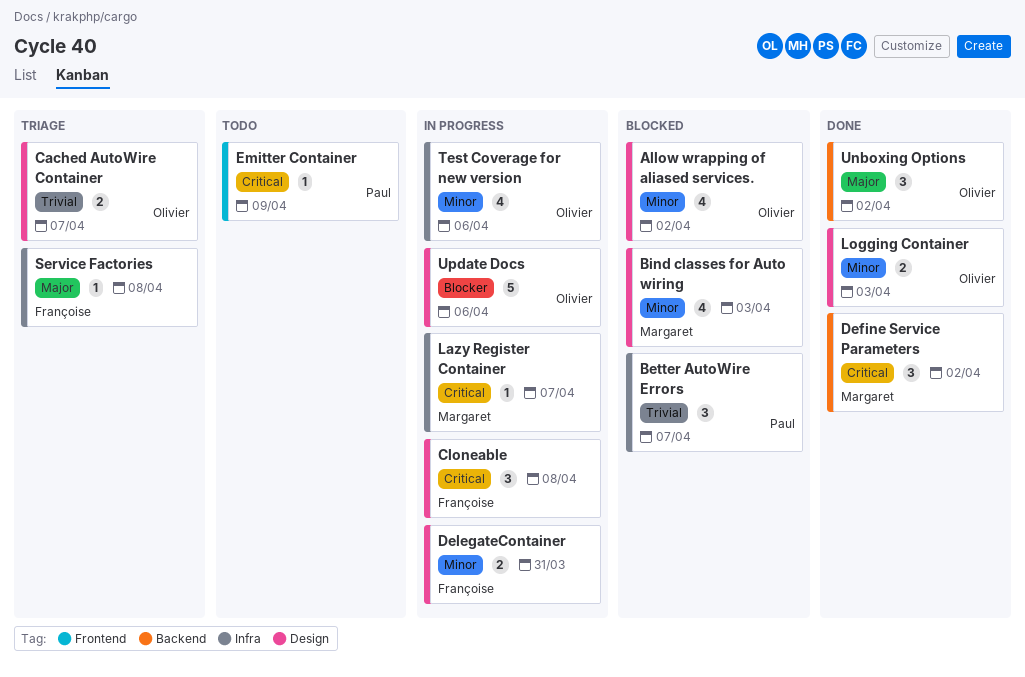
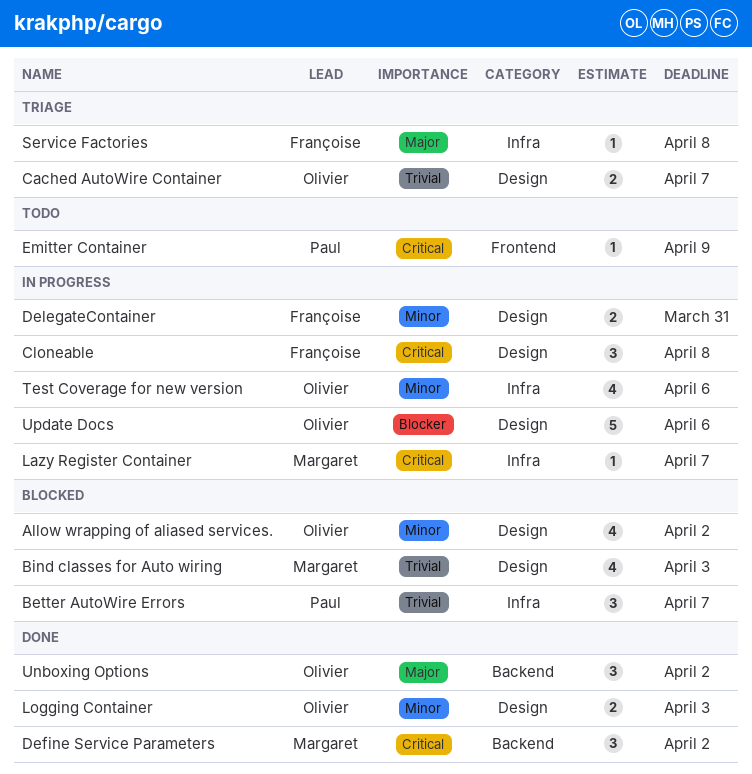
Bind classes for Auto wiring, priority: Minor -> Trivial

